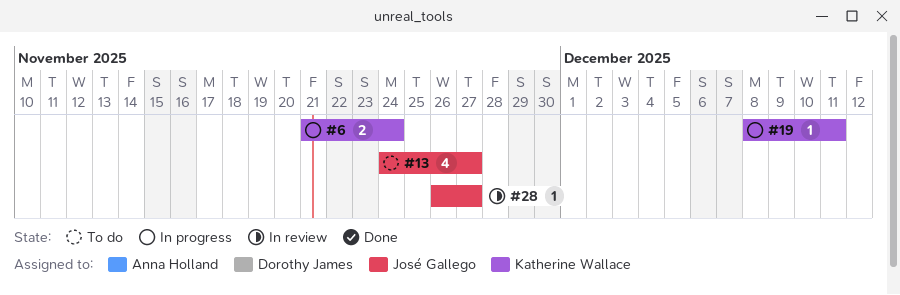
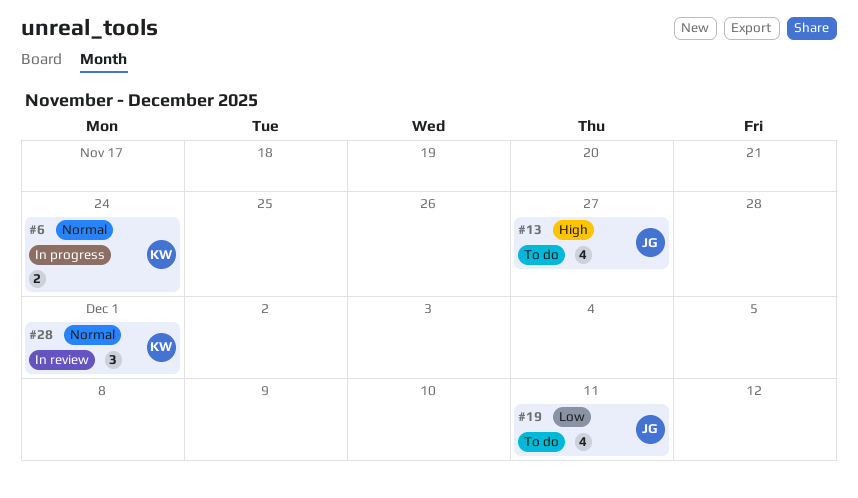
#19, status: In progress -> To do
#19, owner: Katherine Wallace -> José Gallego
#19, estimate: 1 -> 4
#28, owner: José Gallego -> Katherine Wallace
#28, estimate: 1 -> 3
#28, due: Nov 27 -> Dec 1

